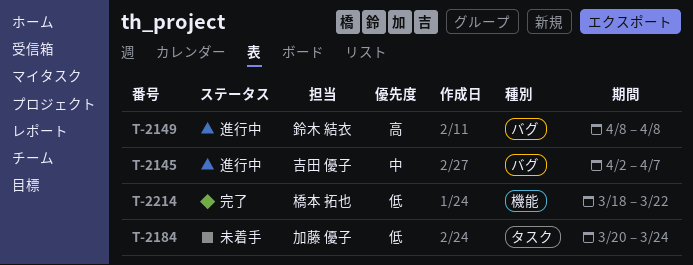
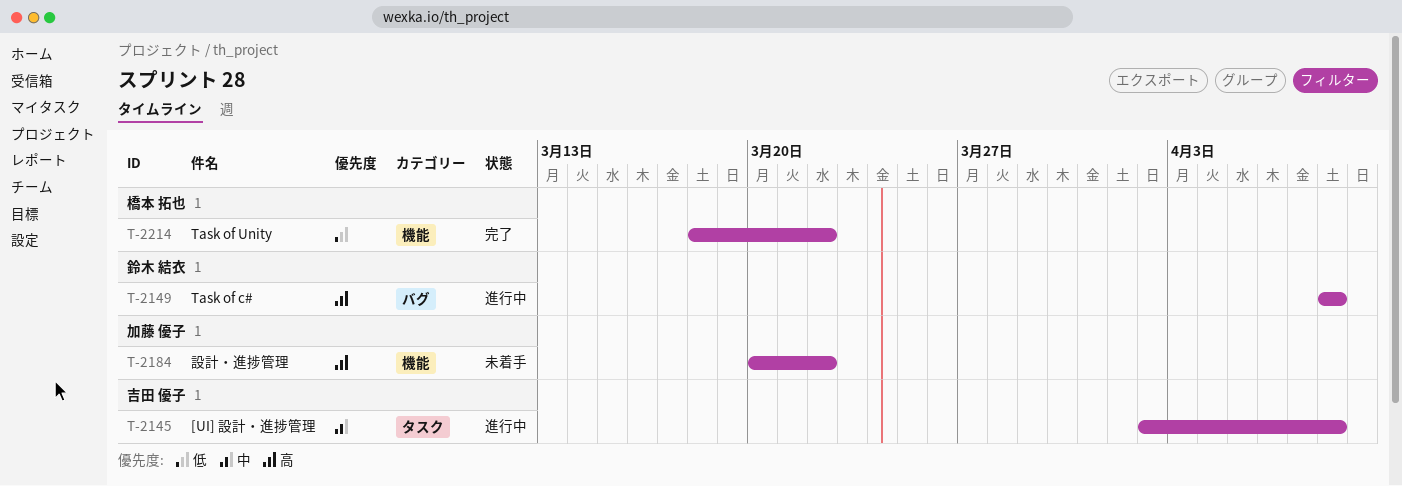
T-2145, label: バグ -> タスク
T-2145, due: Apr 7 -> Apr 8
T-2184, priority: 低 -> 高
T-2184, label: タスク -> 機能
T-2184, due: Mar 24 -> Mar 22

